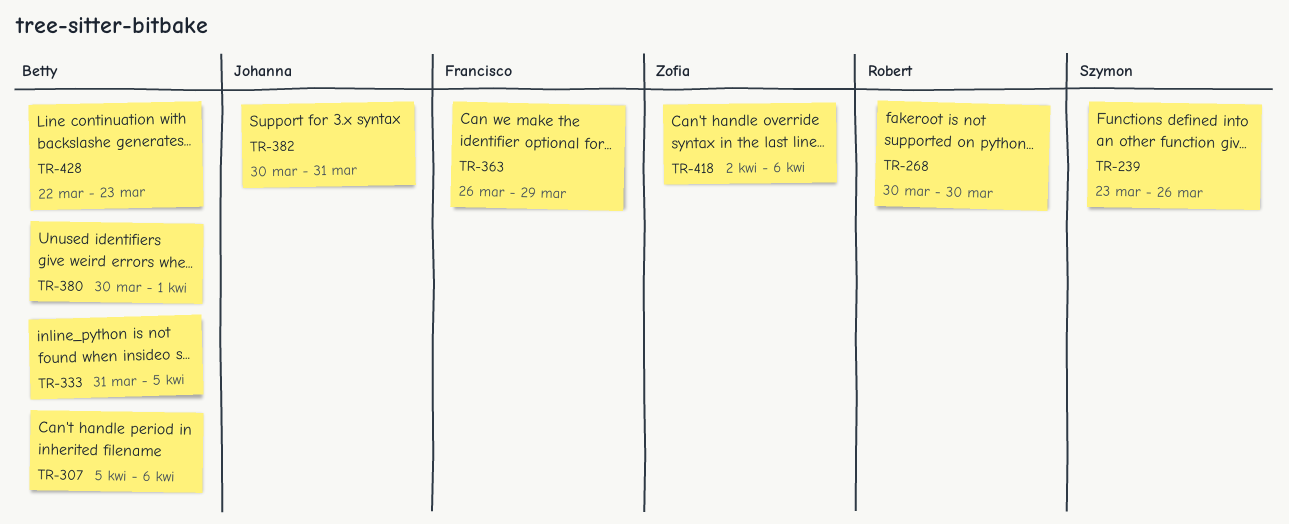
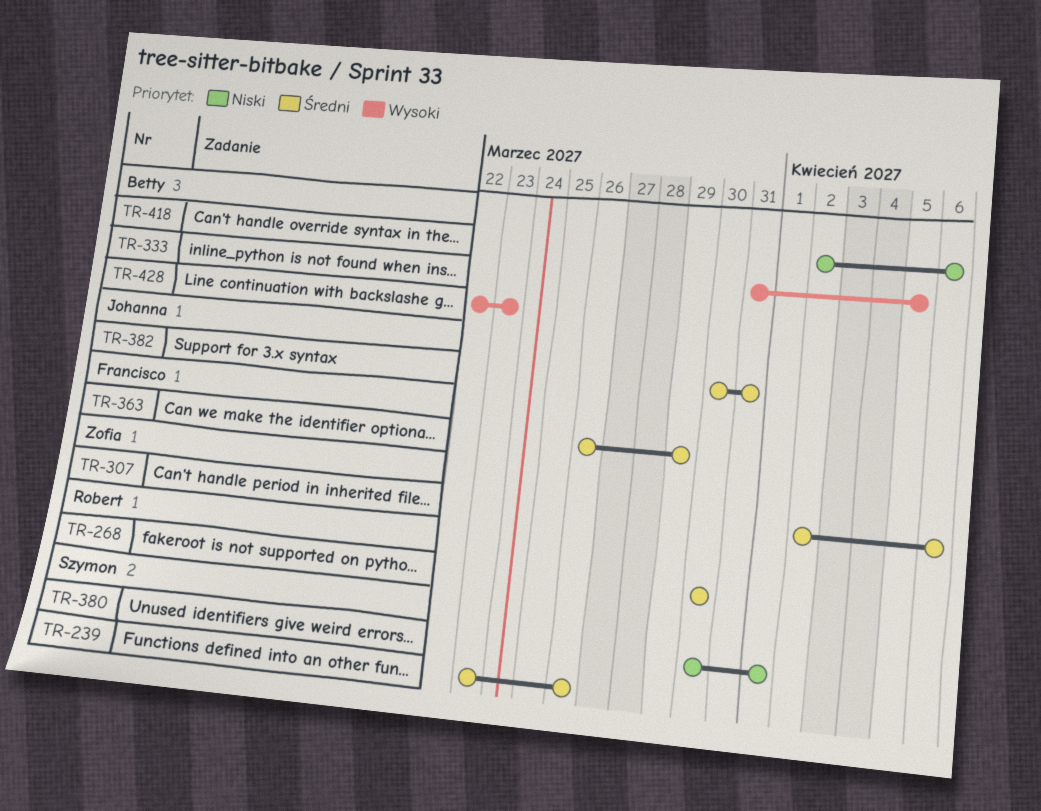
TR-307, owner: Betty -> Zofia
TR-307, start: Apr 5 -> Apr 2
TR-380, owner: Betty -> Szymon
TR-418, owner: Zofia -> Betty

